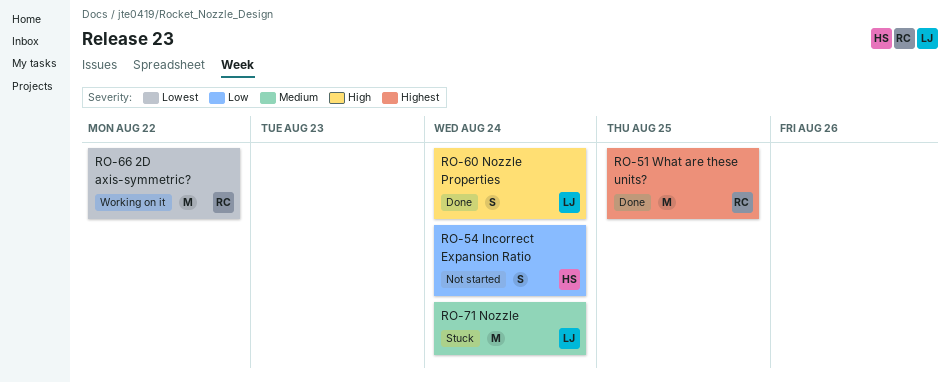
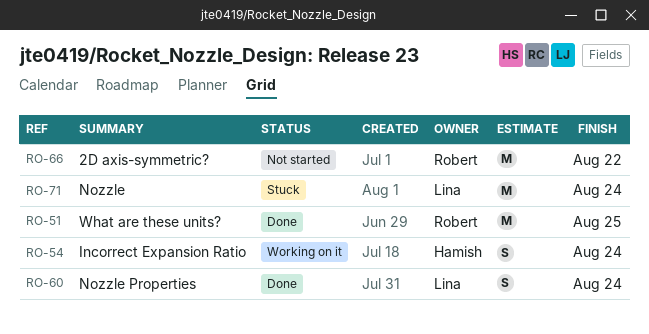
RO-54, status: Not started -> Working on it
RO-66, status: Working on it -> Not started

